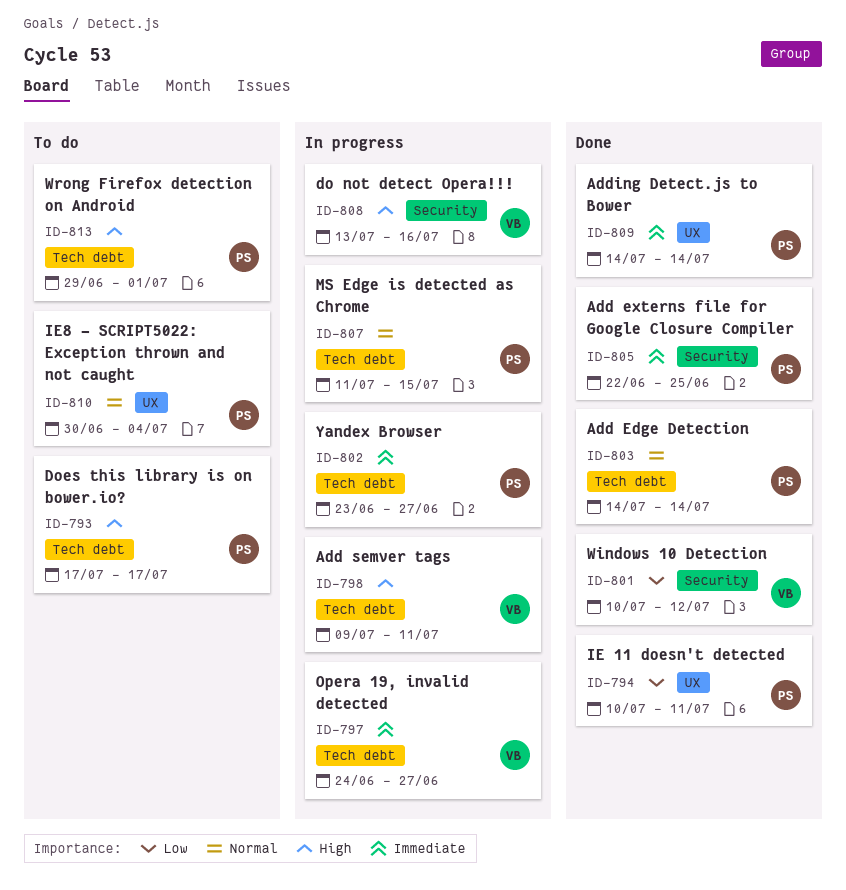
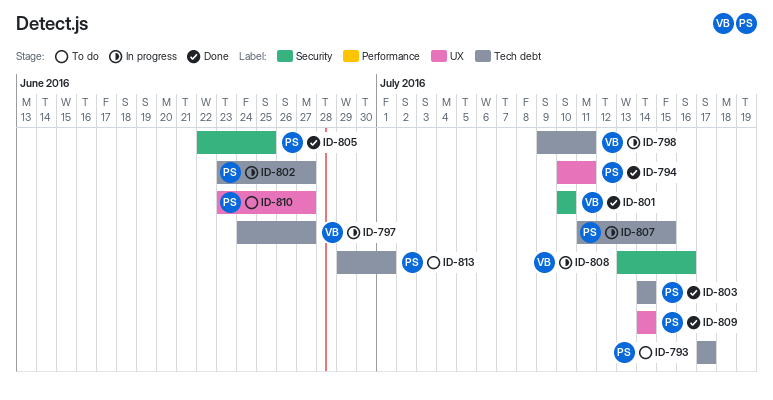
ID-801, due: Jul 12 -> Jul 10
ID-810, start: Jun 30 -> Jun 23
ID-810, due: Jul 4 -> Jun 27

